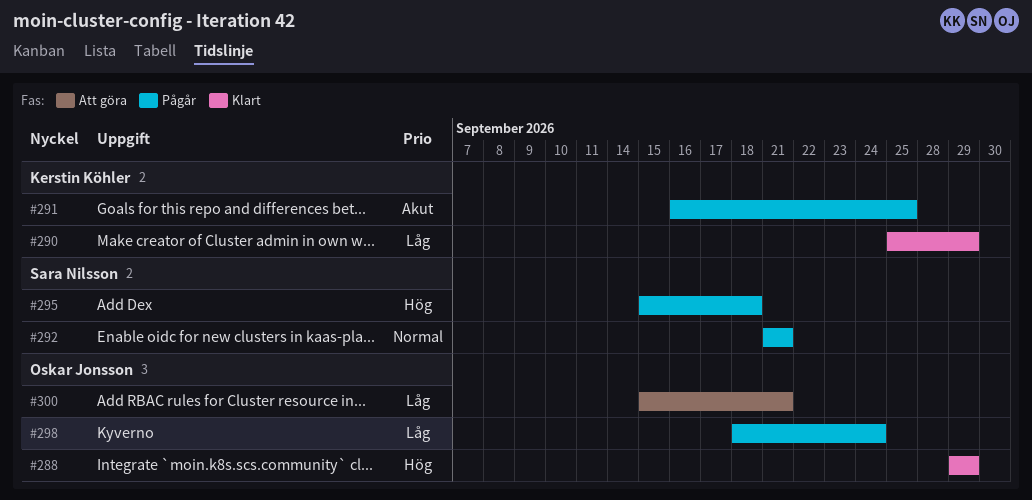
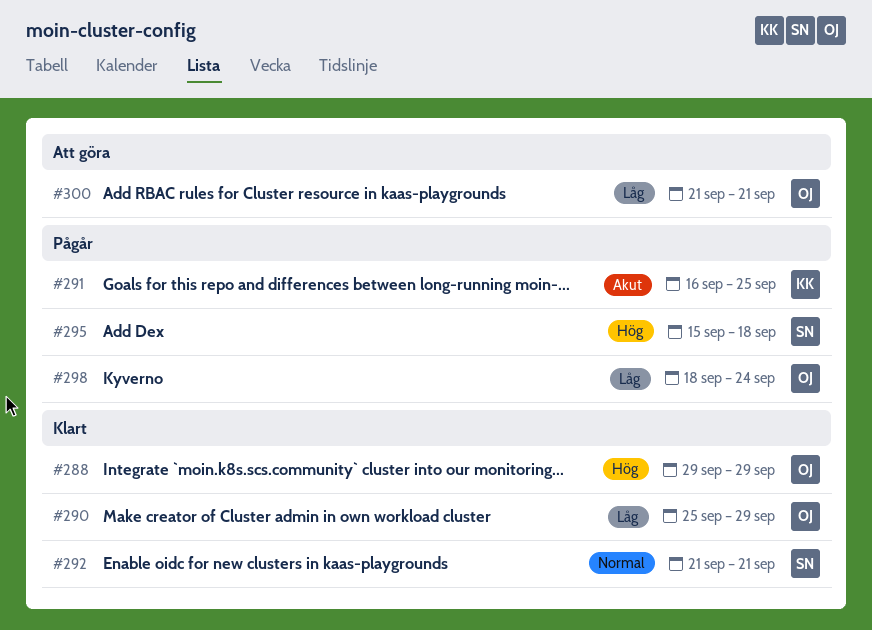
#290, owner: Kerstin Köhler -> Oskar Jonsson
#292, status: Pågår -> Klart
#300, start: Sep 15 -> Sep 21

